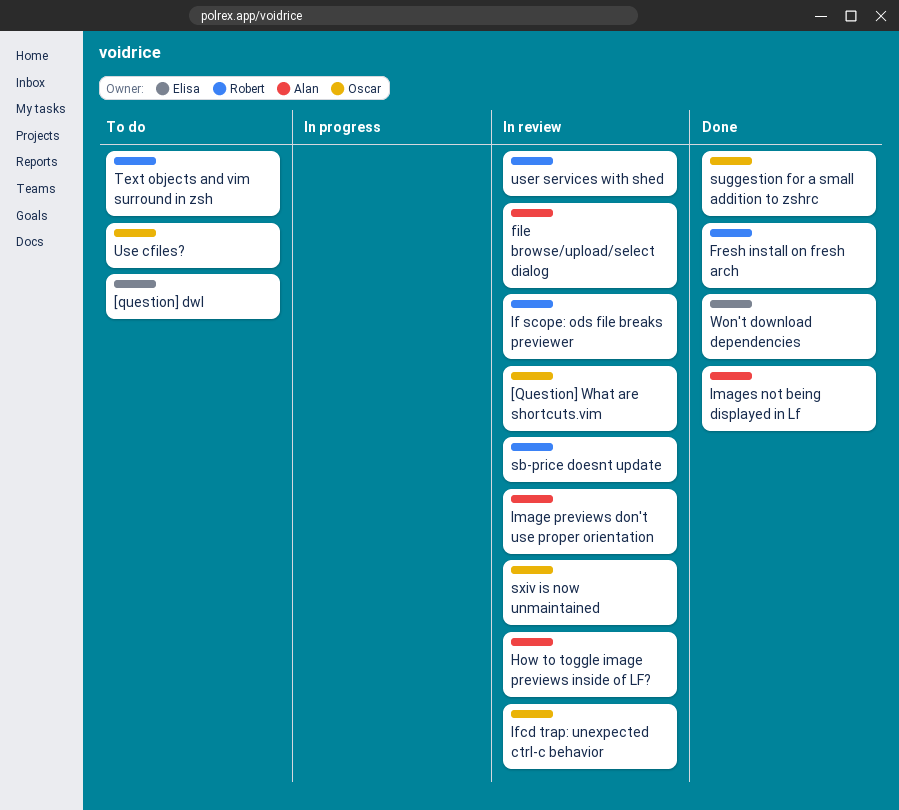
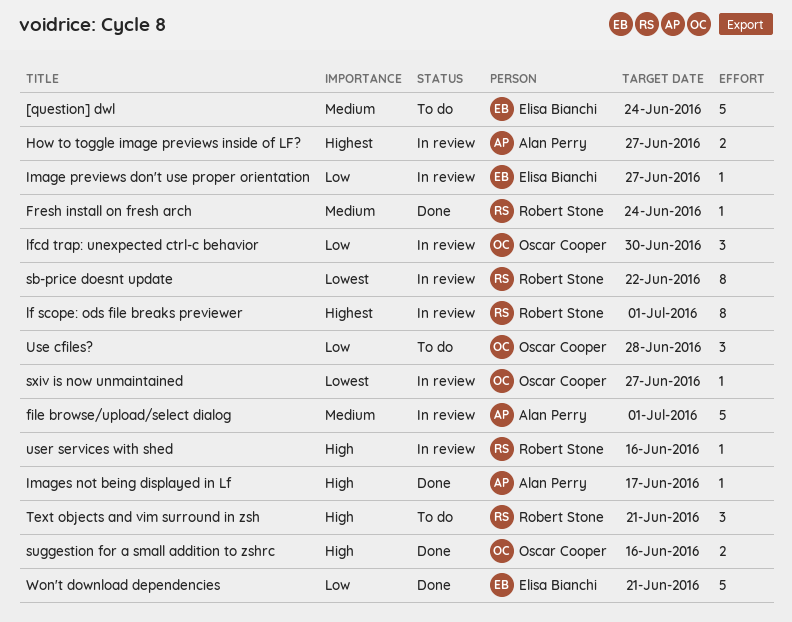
[Question] What are shortcuts.vim: present -> none
Image previews don't use proper orientation, owner: Alan Perry -> Elisa Bianchi

